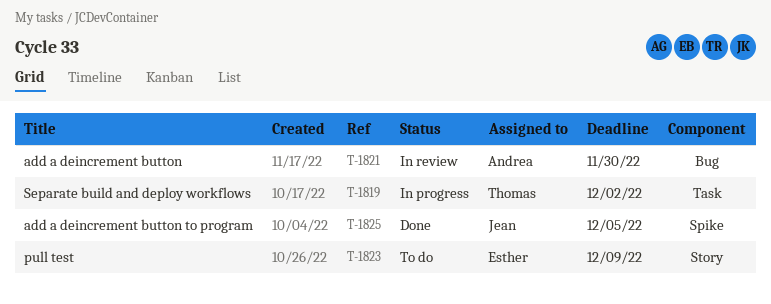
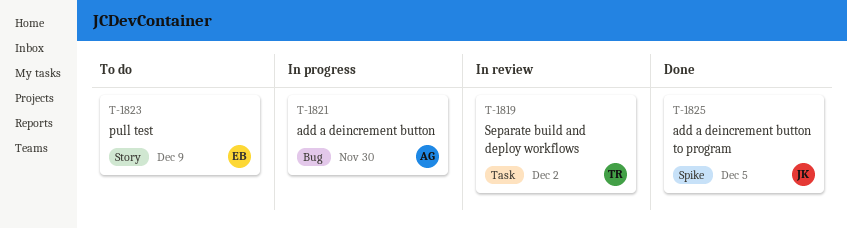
T-1819, status: In progress -> In review
T-1821, status: In review -> In progress

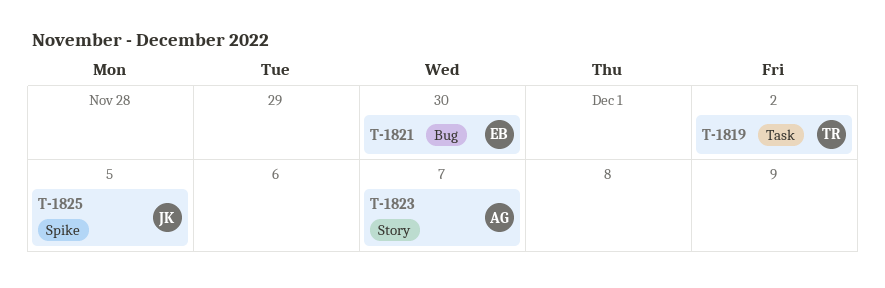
T-1821, owner: AG -> EB
T-1823, owner: EB -> AG
T-1823, due: Dec 9 -> Dec 7

